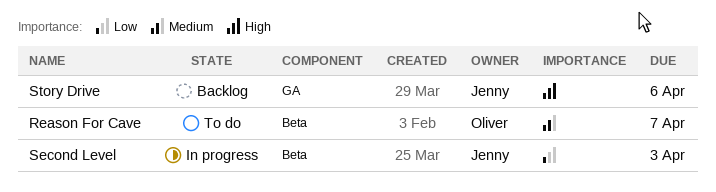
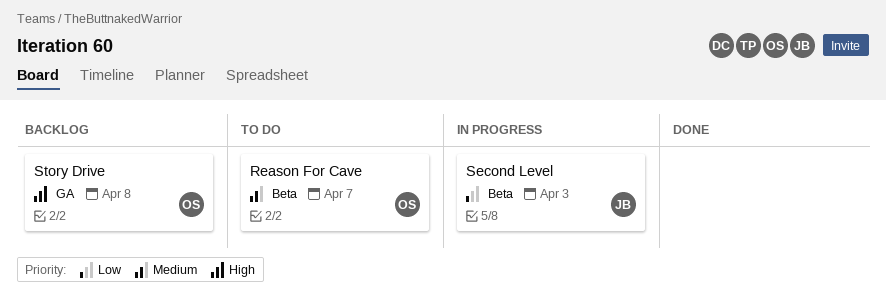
Story Drive, owner: Jenny -> Oliver
Story Drive, due: Apr 6 -> Apr 8

